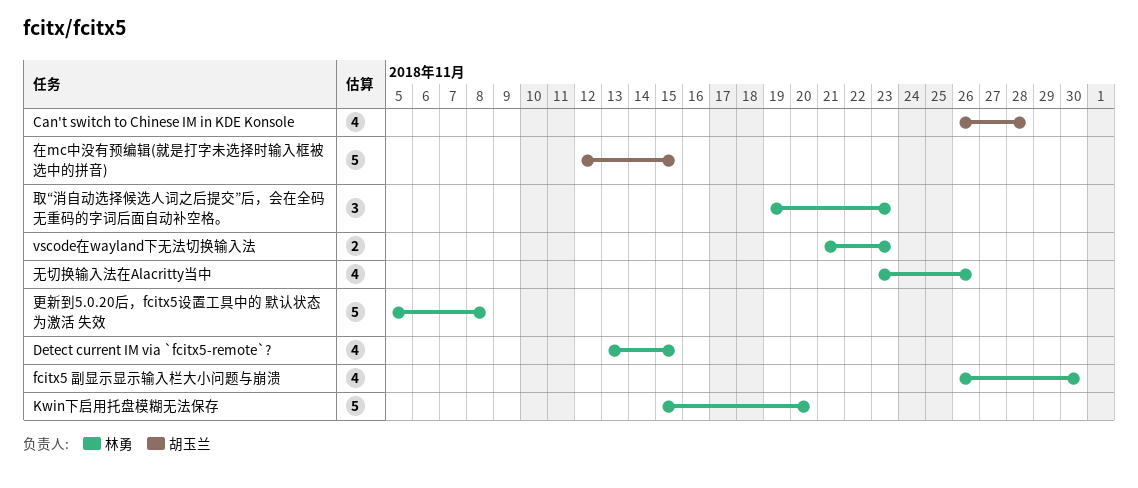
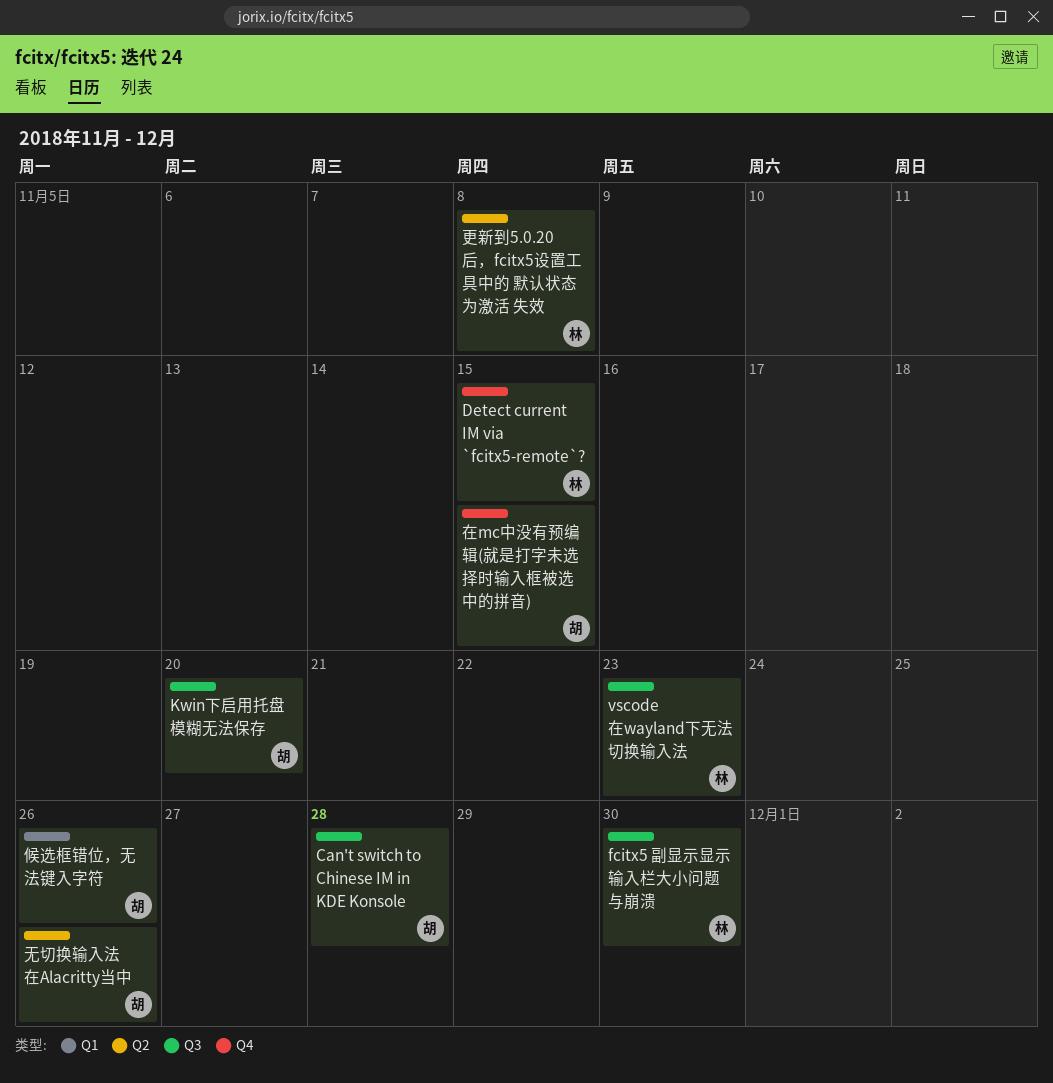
Kwin下启用托盘模糊无法保存, owner: 林勇 -> 胡玉兰
候选框错位，无法键入字符: none -> present
取“消自动选择候选人词之后提交”后，会在全码无重码的字词后面自动补空格。: present -> none
无切换输入法在Alacritty当中, owner: 林勇 -> 胡玉兰

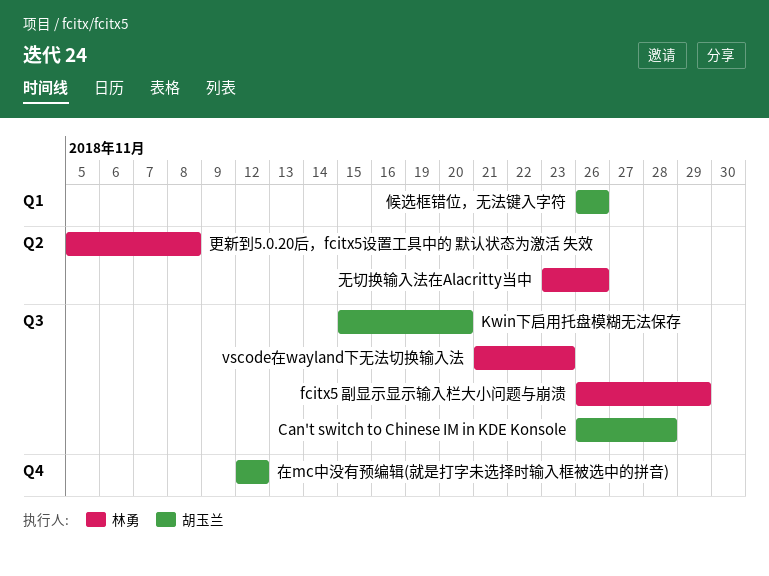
Detect current IM via `fcitx5-remote`?: present -> none
fcitx5 副显示显示输入栏大小问题与崩溃, due: Nov 30 -> Nov 29
在mc中没有预编辑(就是打字未选择时输入框被选中的拼音), due: Nov 15 -> Nov 12
无切换输入法在Alacritty当中, owner: 胡玉兰 -> 林勇

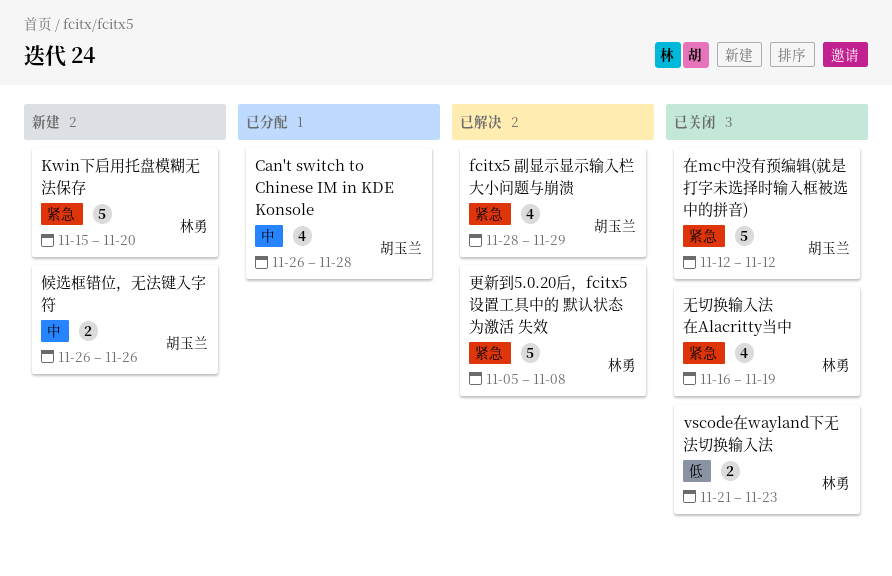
fcitx5 副显示显示输入栏大小问题与崩溃, owner: 林勇 -> 胡玉兰
fcitx5 副显示显示输入栏大小问题与崩溃, start: Nov 26 -> Nov 28
Kwin下启用托盘模糊无法保存, owner: 胡玉兰 -> 林勇
无切换输入法在Alacritty当中, start: Nov 23 -> Nov 16
无切换输入法在Alacritty当中, due: Nov 26 -> Nov 19

